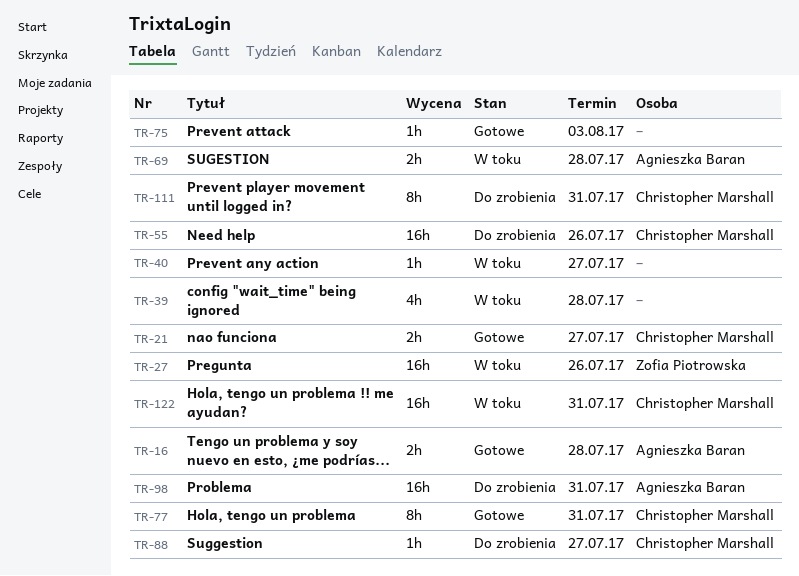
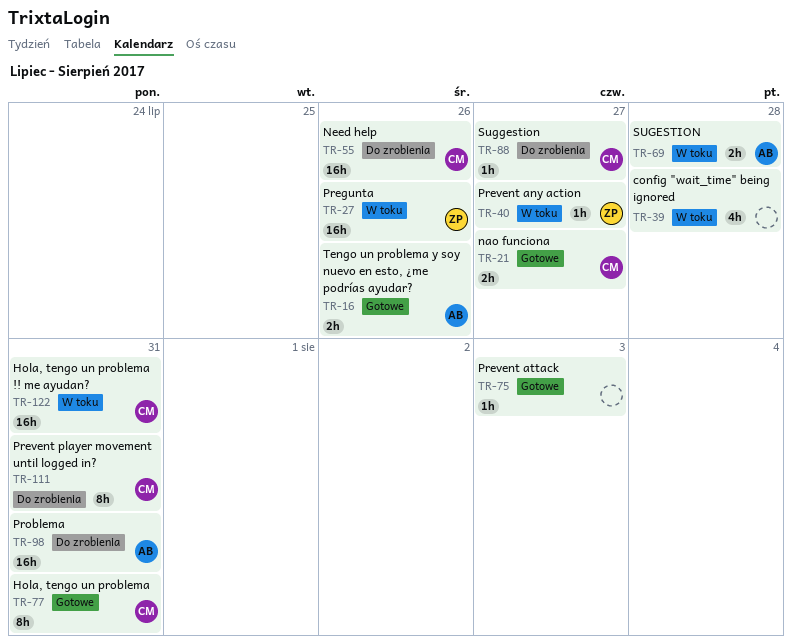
TR-16, due: Jul 28 -> Jul 26
TR-40, owner: none -> Zofia Piotrowska

